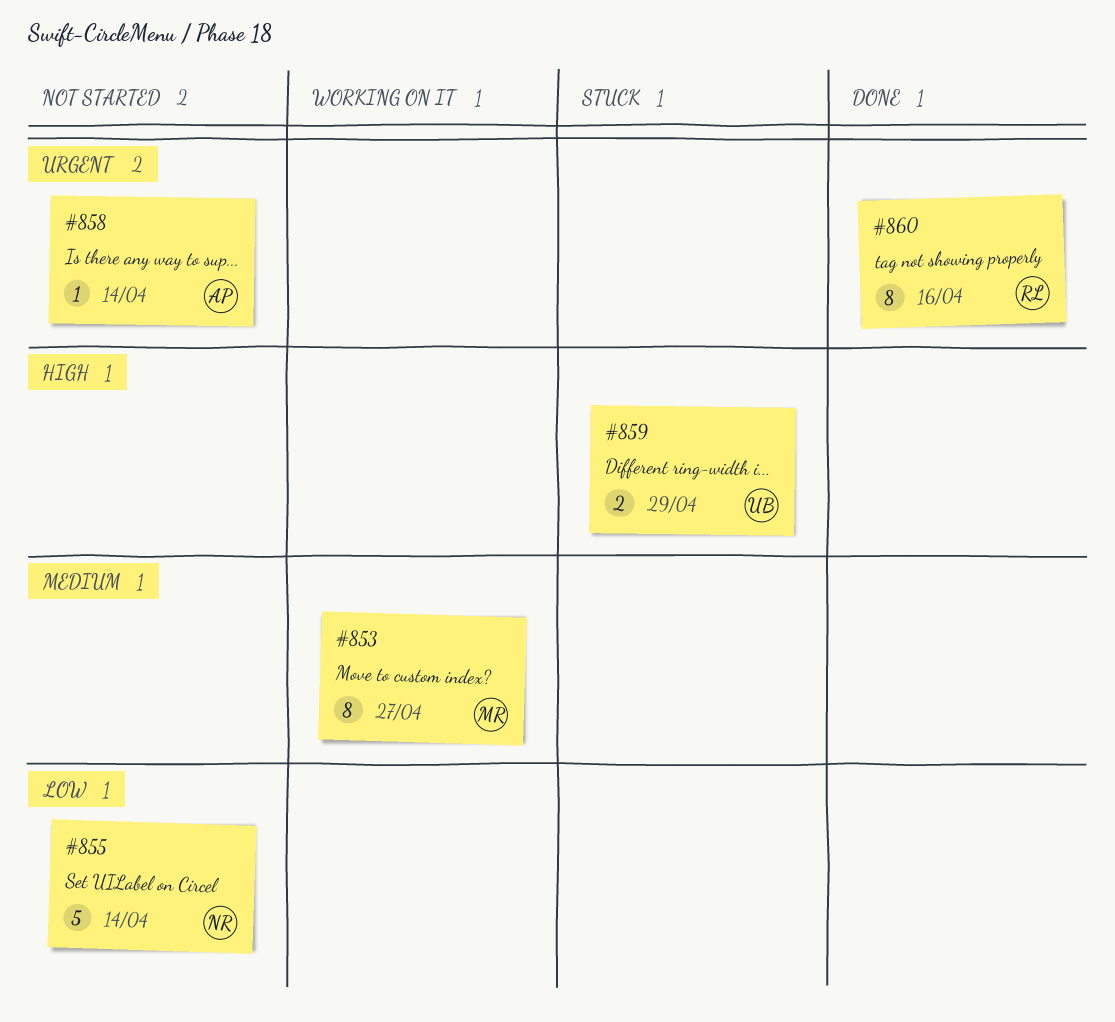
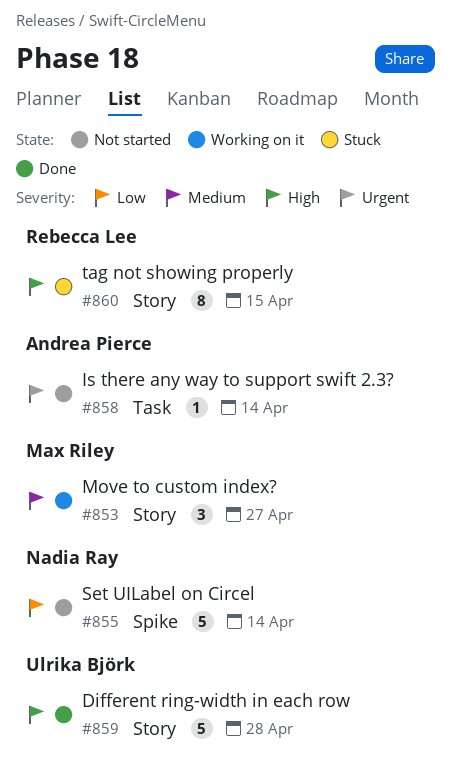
#853, estimate: 8 -> 3
#859, status: Stuck -> Done
#859, estimate: 2 -> 5
#859, due: Apr 29 -> Apr 28
#860, status: Done -> Stuck
#860, priority: Urgent -> High
#860, due: Apr 16 -> Apr 15

